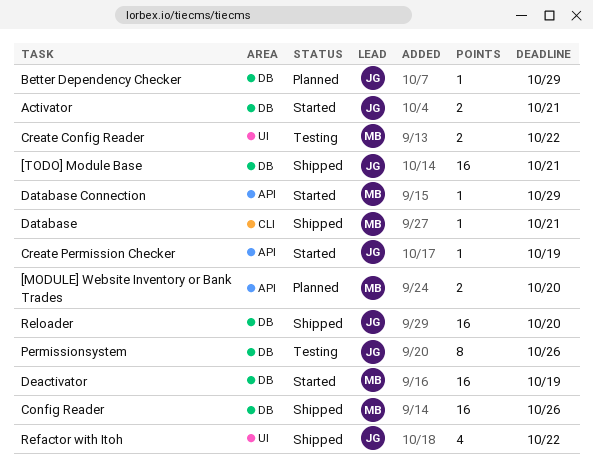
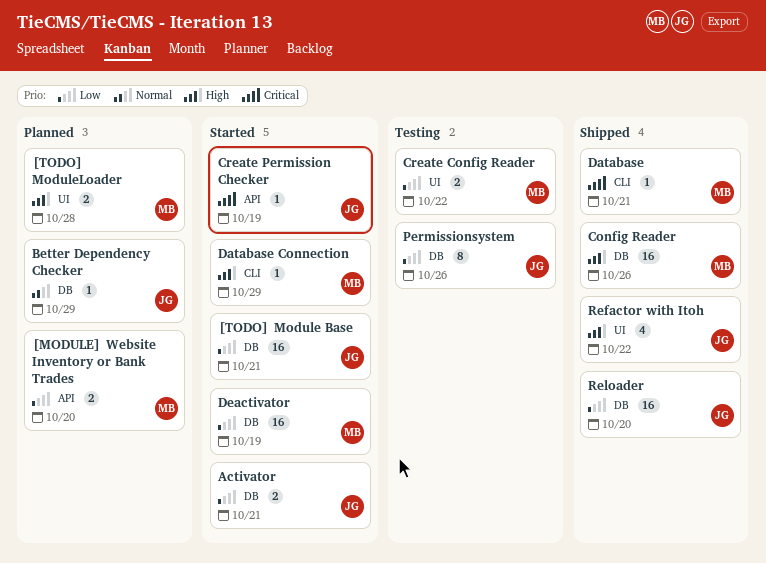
[TODO] Module Base, status: Shipped -> Started
[TODO] ModuleLoader: none -> present
Database Connection, label: API -> CLI

